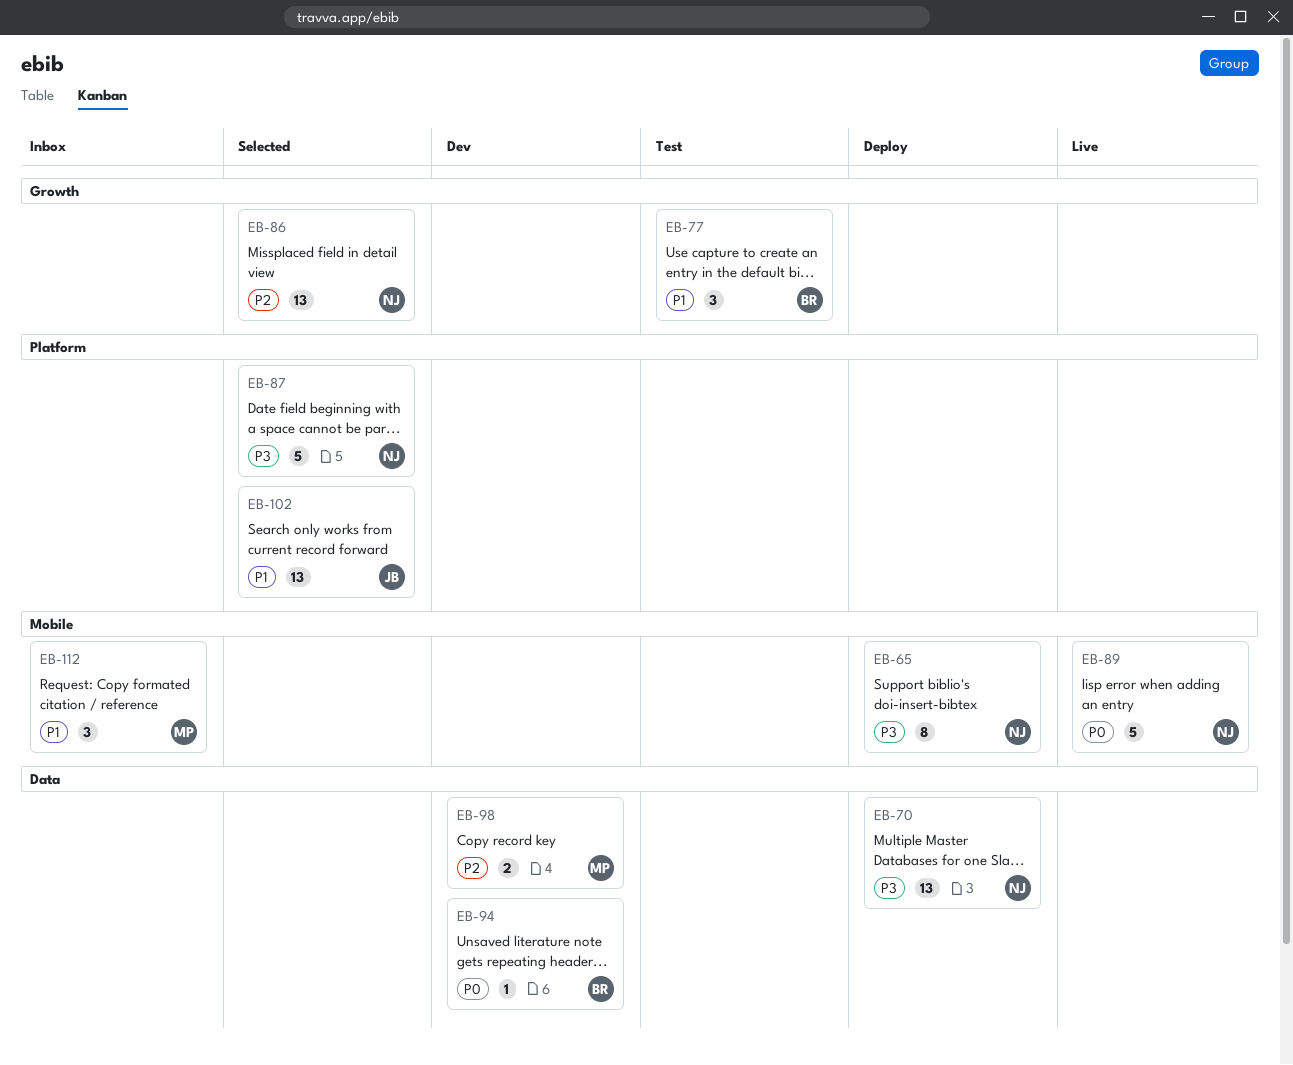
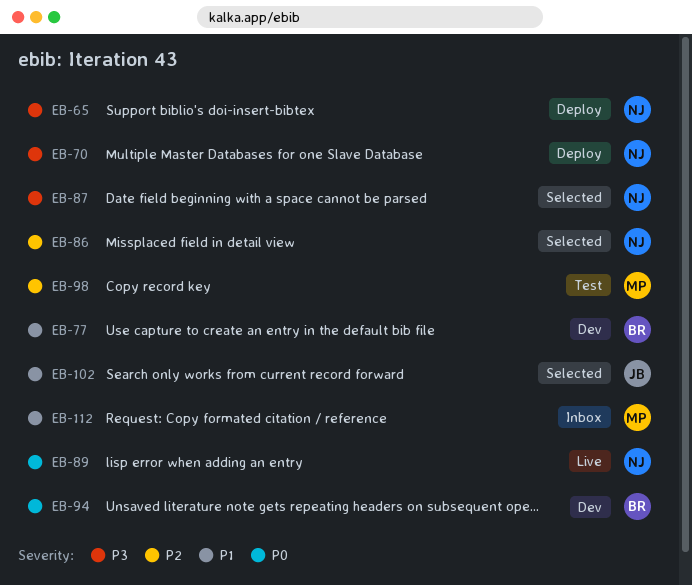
EB-77, status: Test -> Dev
EB-98, status: Dev -> Test

